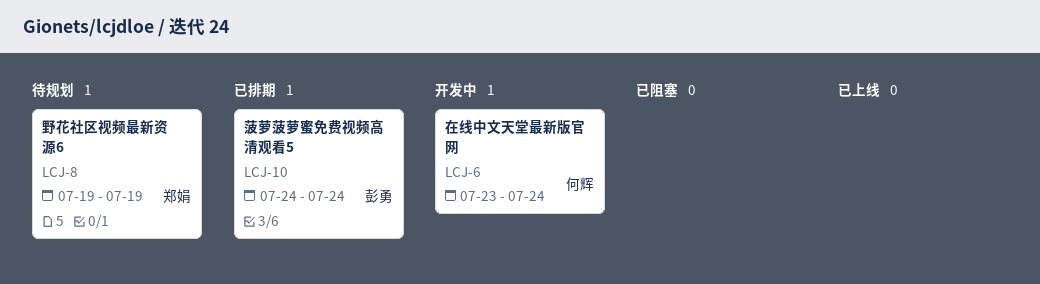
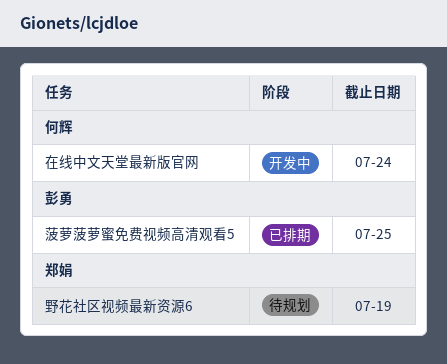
菠萝菠萝蜜免费视频高清观看5, due: Jul 24 -> Jul 25

